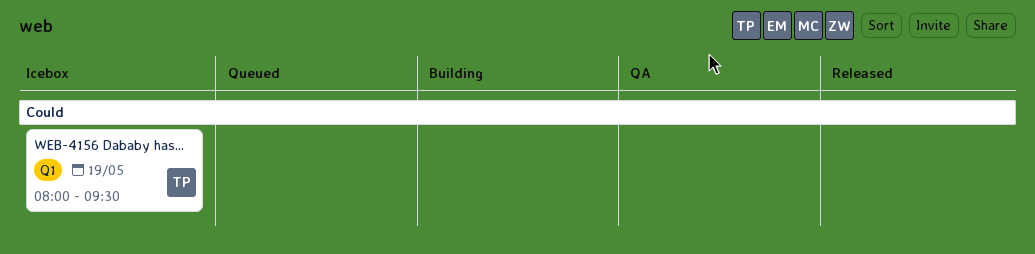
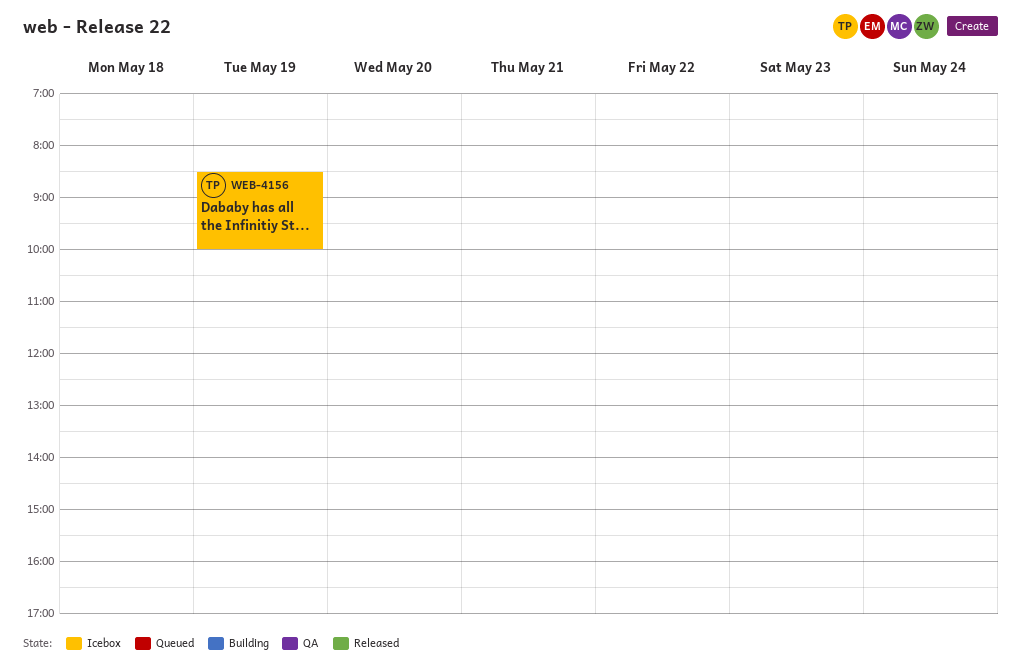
WEB-4156, begins: 08:00 -> 08:30
WEB-4156, ends: 09:30 -> 10:00

